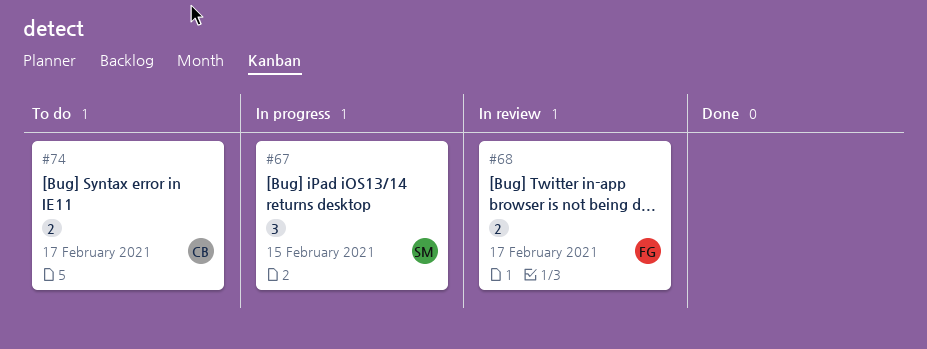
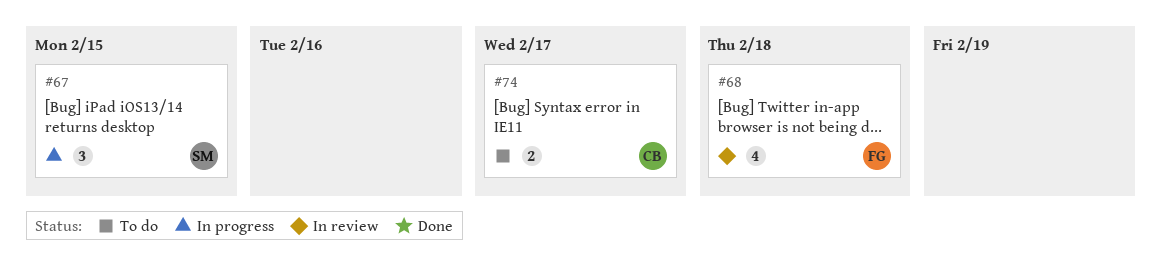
#68, estimate: 2 -> 4
#68, due: Feb 17 -> Feb 18

